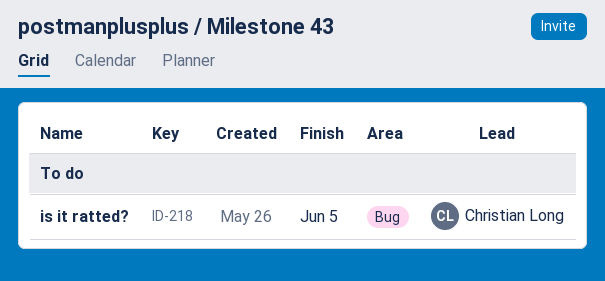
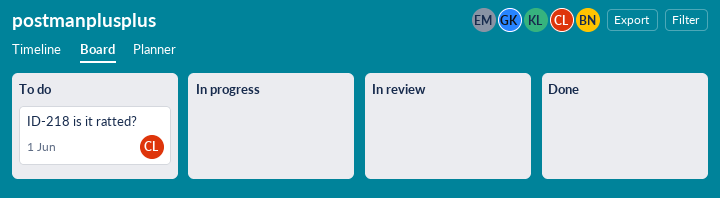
ID-218, due: Jun 5 -> Jun 1

